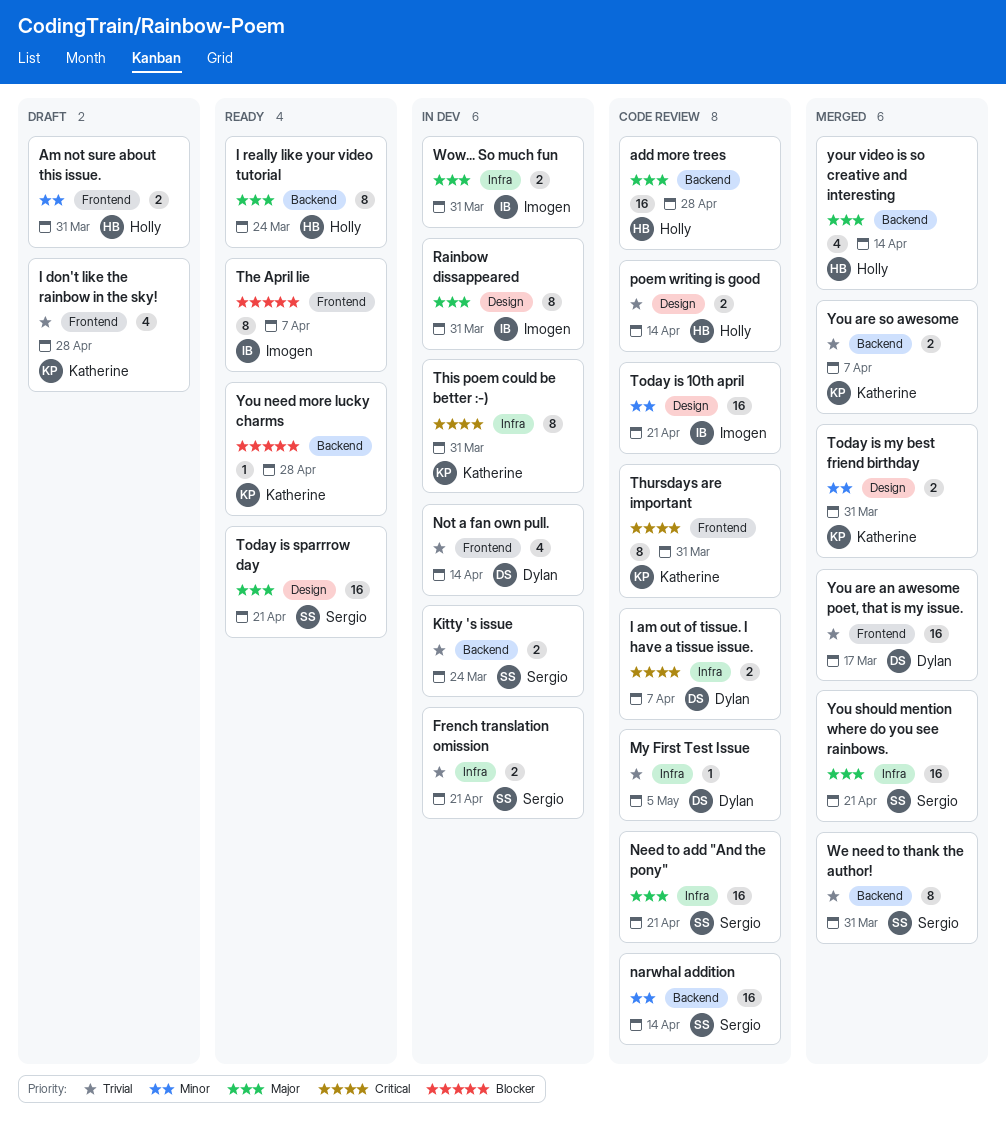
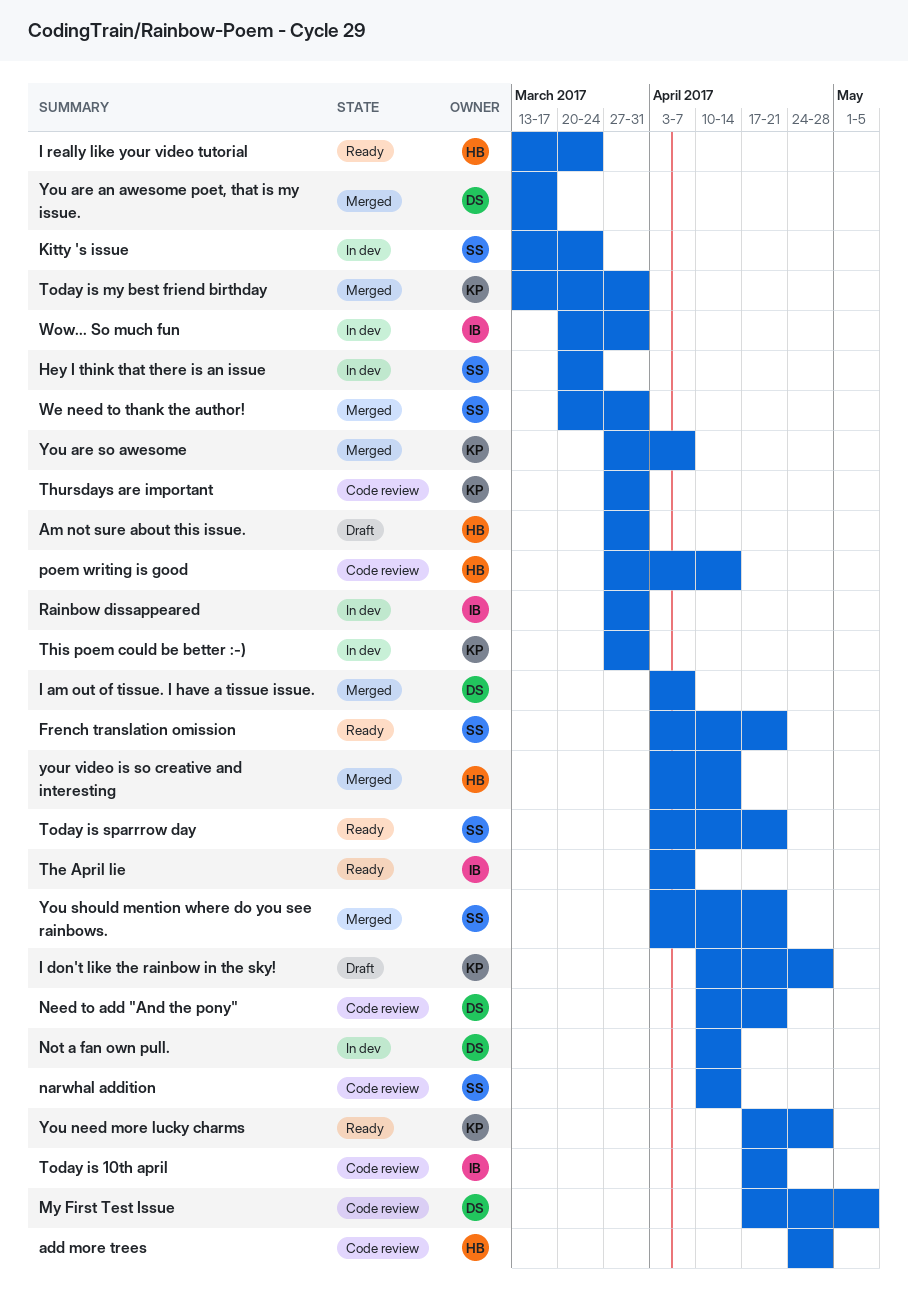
French translation omission, status: In dev -> Ready
Hey I think that there is an issue: none -> present
I am out of tissue. I have a tissue issue., status: Code review -> Merged
Need to add "And the pony", owner: Sergio -> Dylan

